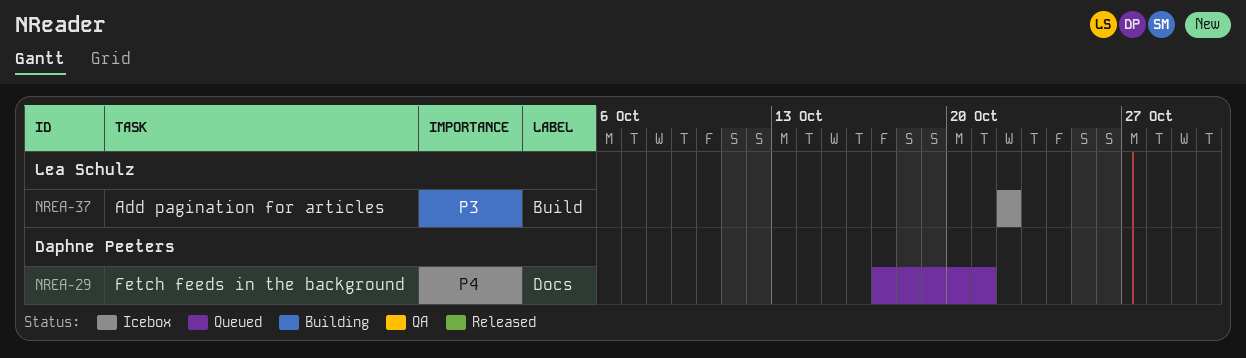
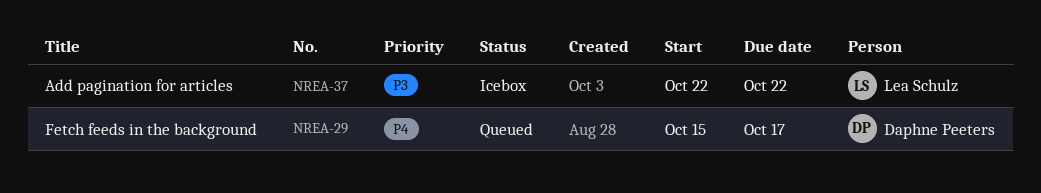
NREA-29, start: Oct 17 -> Oct 15
NREA-29, due: Oct 21 -> Oct 17

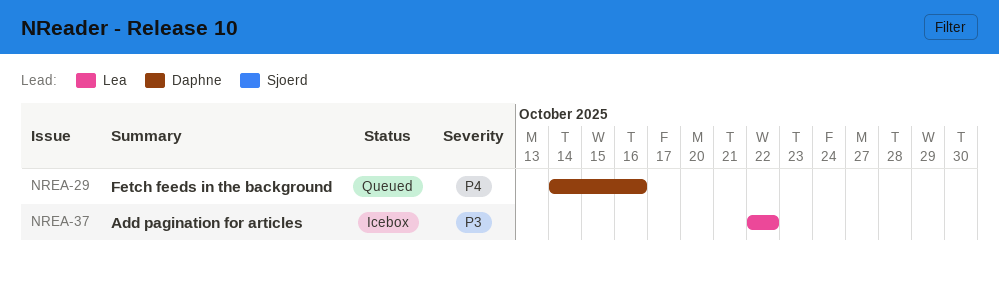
NREA-29, start: Oct 15 -> Oct 14
NREA-29, due: Oct 17 -> Oct 16

